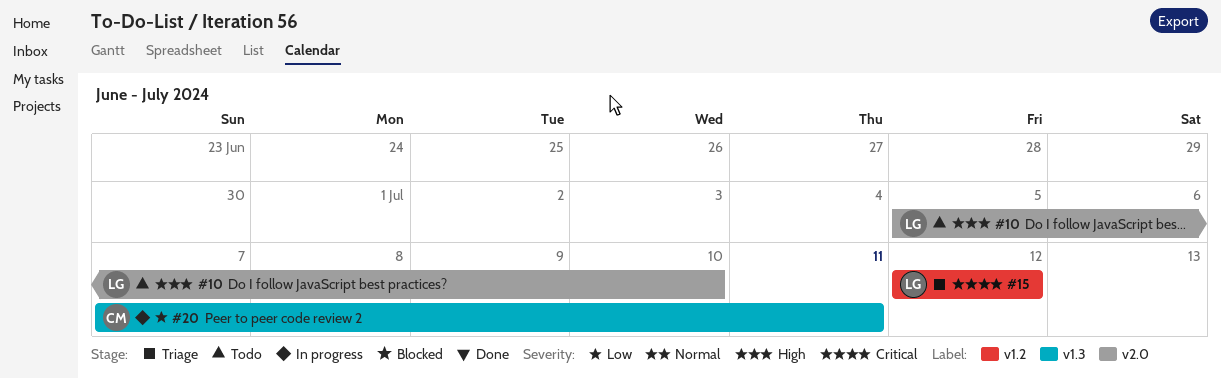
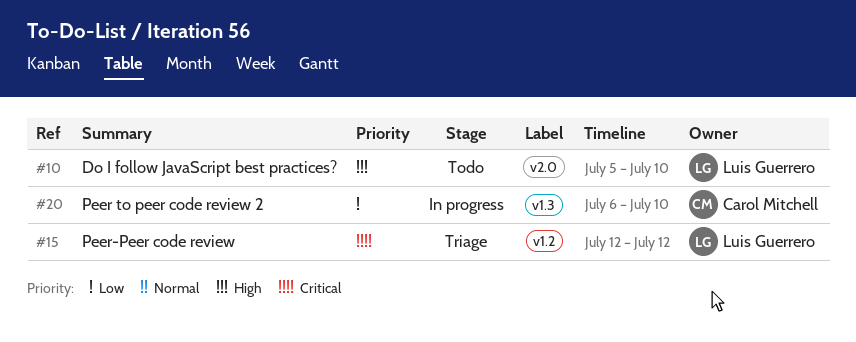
#20, start: Jul 7 -> Jul 6
#20, due: Jul 11 -> Jul 10

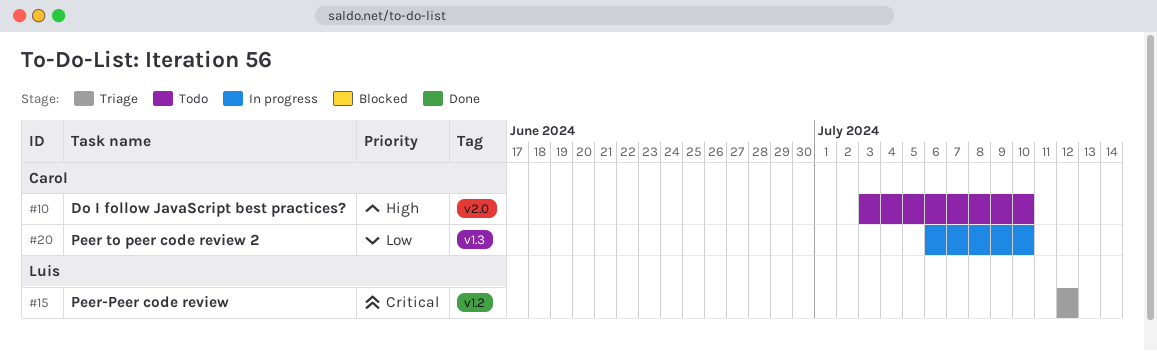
#10, owner: Luis Guerrero -> Carol Mitchell
#10, start: Jul 5 -> Jul 3

